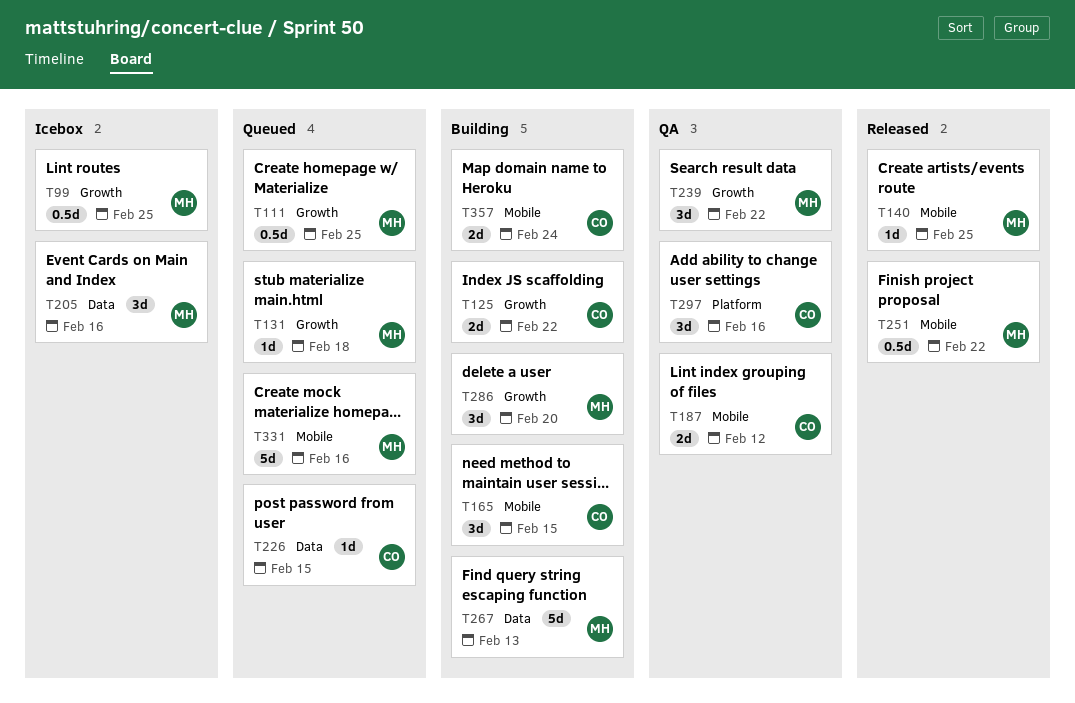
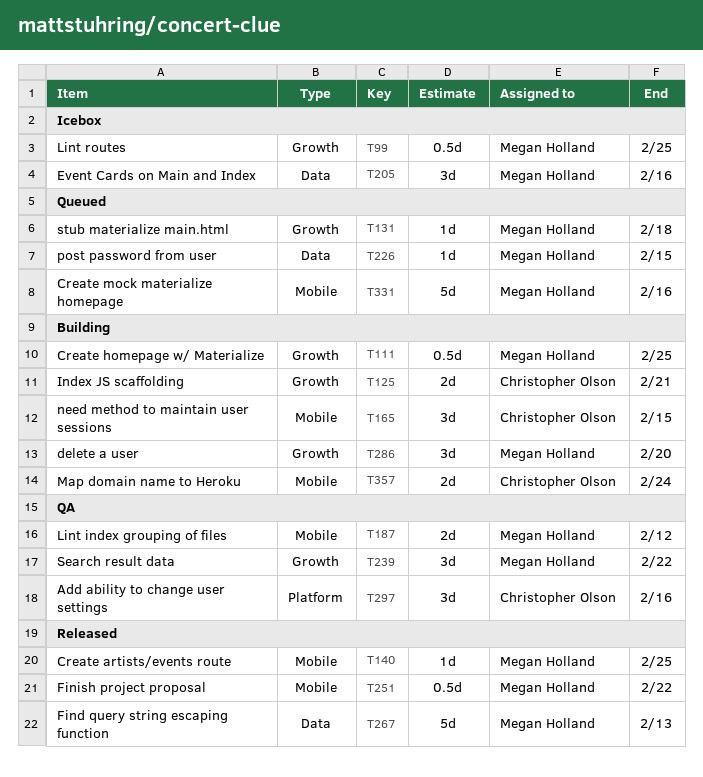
T111, status: Queued -> Building
T125, due: Feb 22 -> Feb 21
T187, owner: Christopher Olson -> Megan Holland
T226, owner: Christopher Olson -> Megan Holland
T267, status: Building -> Released

